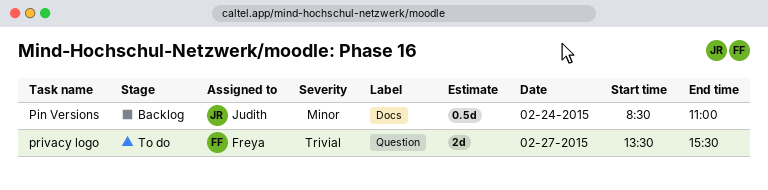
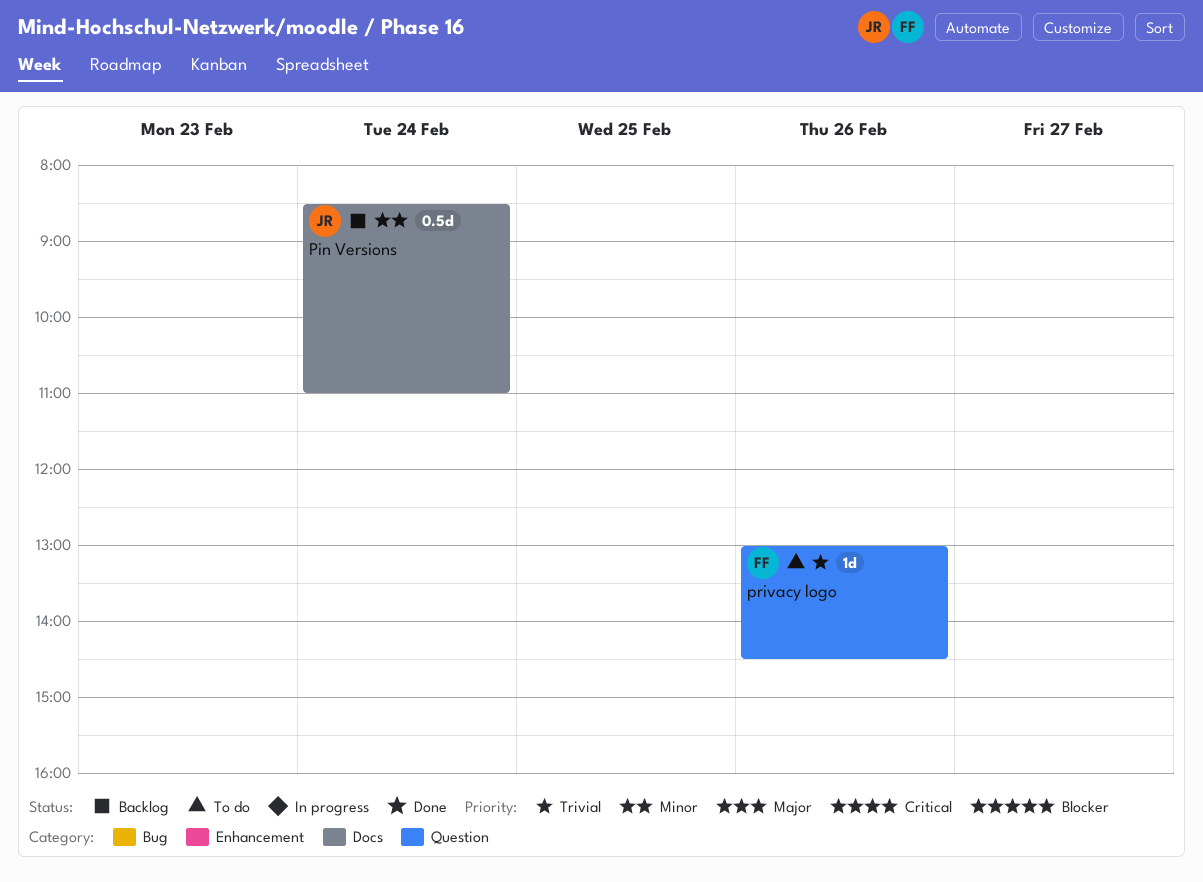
privacy logo, estimate: 2d -> 1d
privacy logo, day: Feb 27 -> Feb 26
privacy logo, begins: 13:30 -> 13:00
privacy logo, ends: 15:30 -> 14:30

